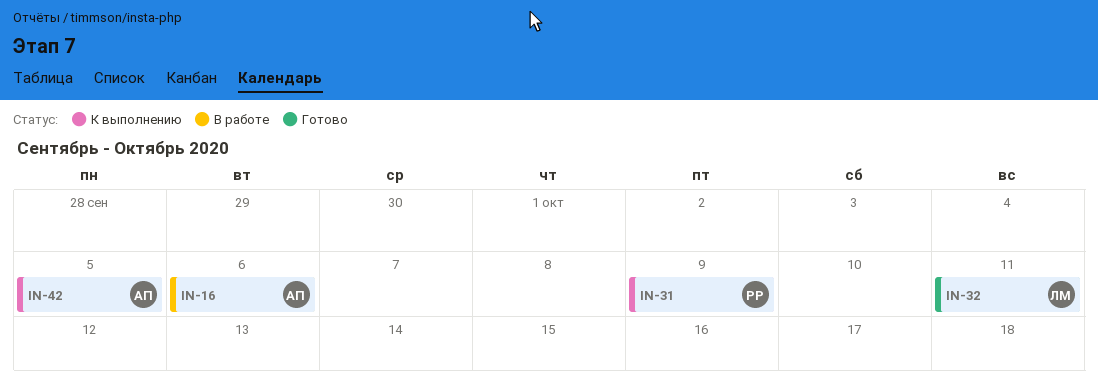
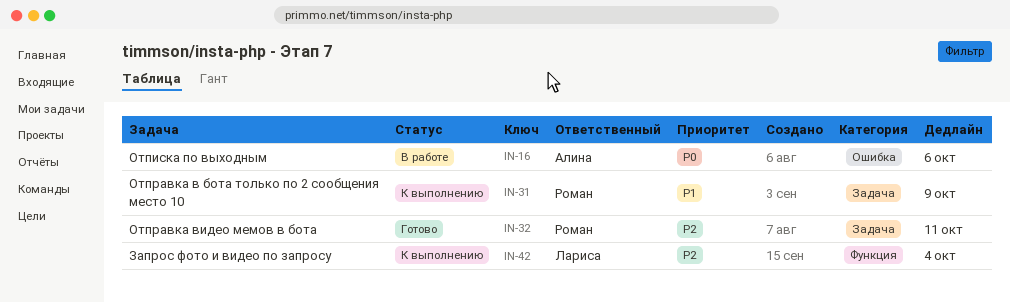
IN-32, owner: Лариса -> Роман
IN-42, owner: Алина -> Лариса
IN-42, due: Oct 5 -> Oct 4

